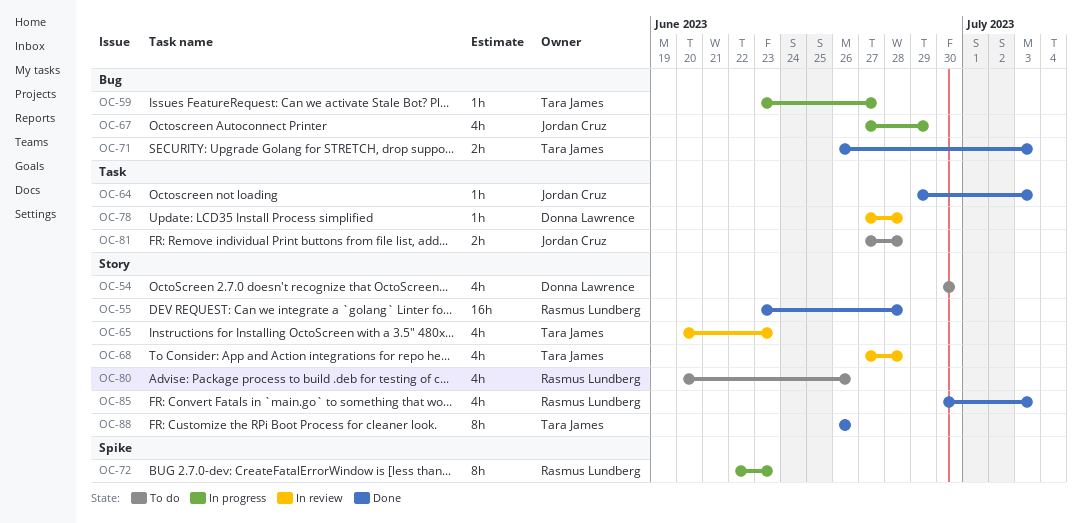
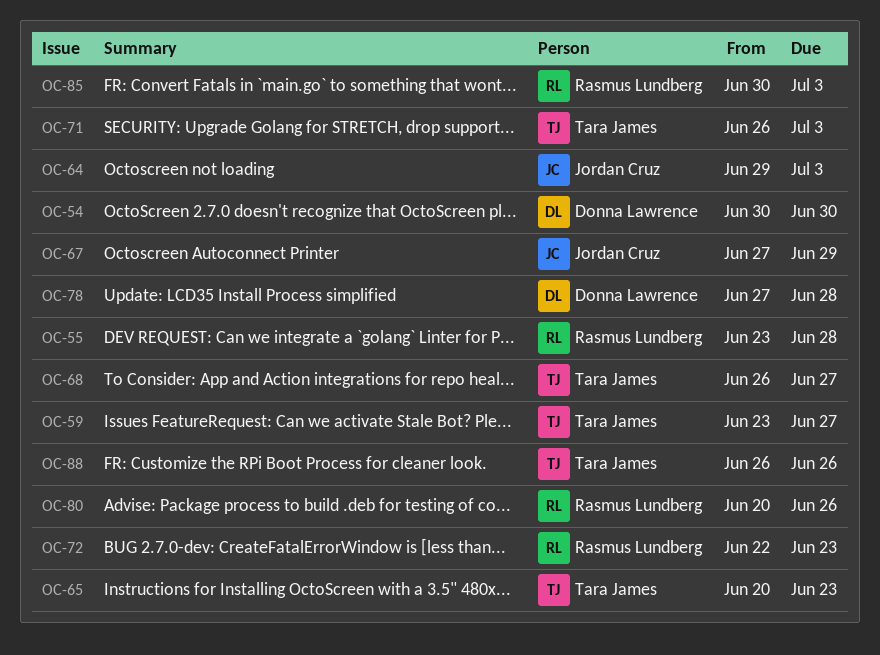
OC-68, start: Jun 27 -> Jun 26
OC-68, due: Jun 28 -> Jun 27
OC-81: present -> none

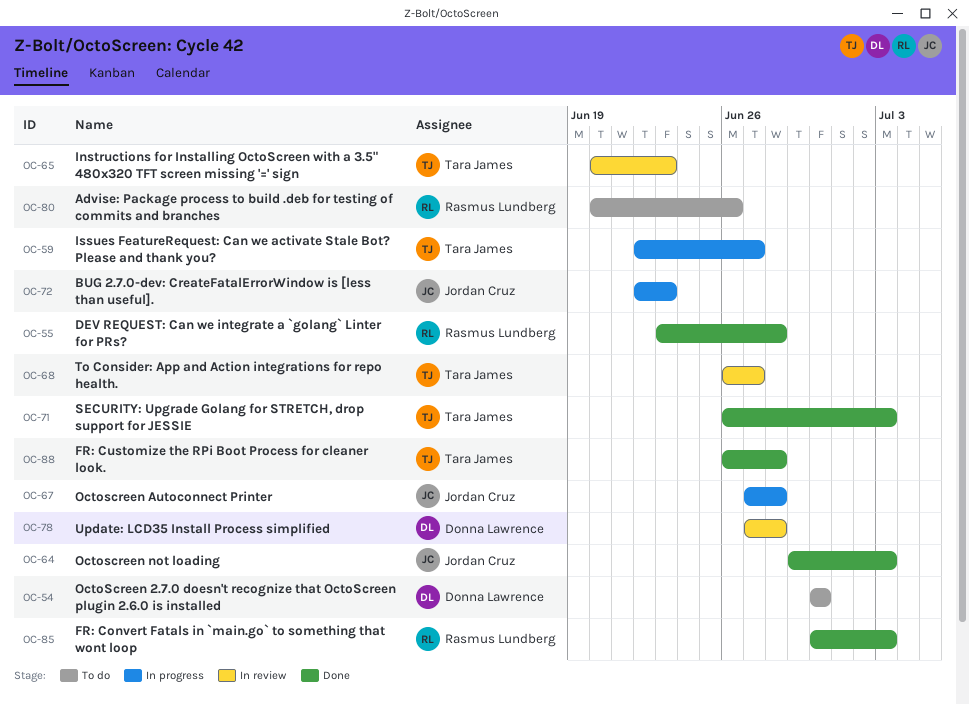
OC-59, start: Jun 23 -> Jun 22
OC-67, due: Jun 29 -> Jun 28
OC-72, owner: Rasmus Lundberg -> Jordan Cruz
OC-88, due: Jun 26 -> Jun 28

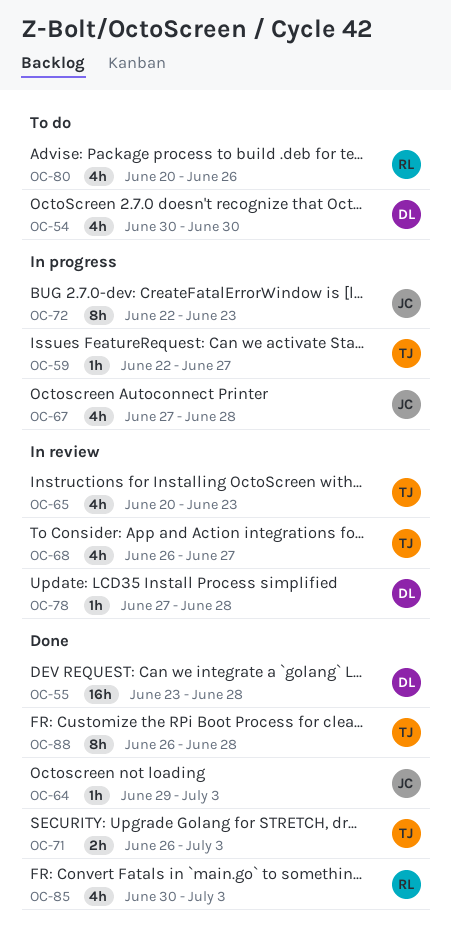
OC-55, owner: Rasmus Lundberg -> Donna Lawrence

